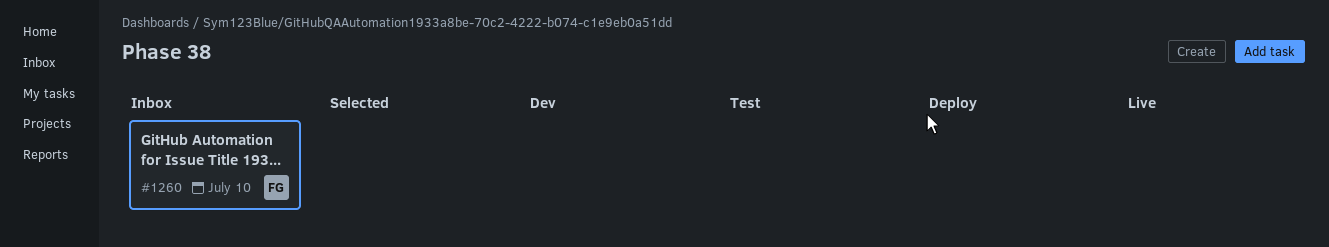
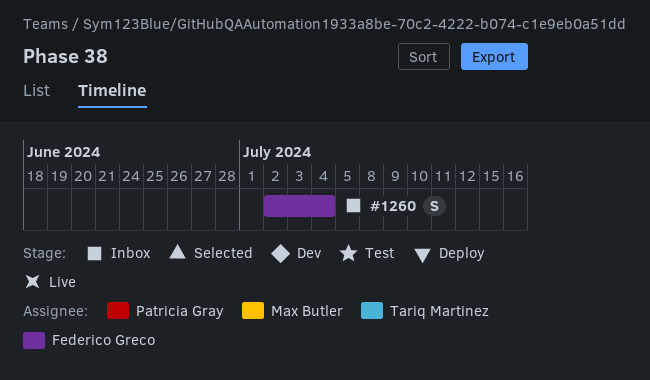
#1260, due: Jul 10 -> Jul 4

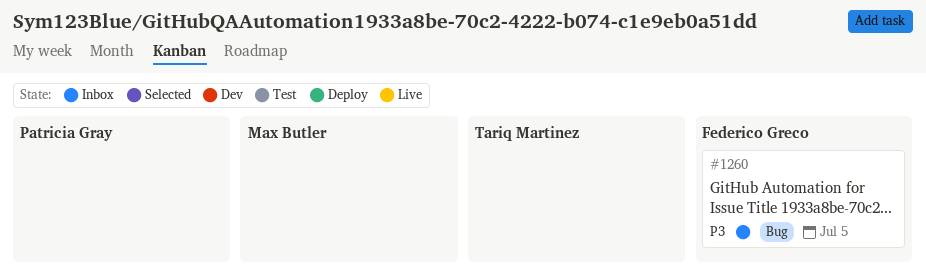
#1260, due: Jul 4 -> Jul 5

